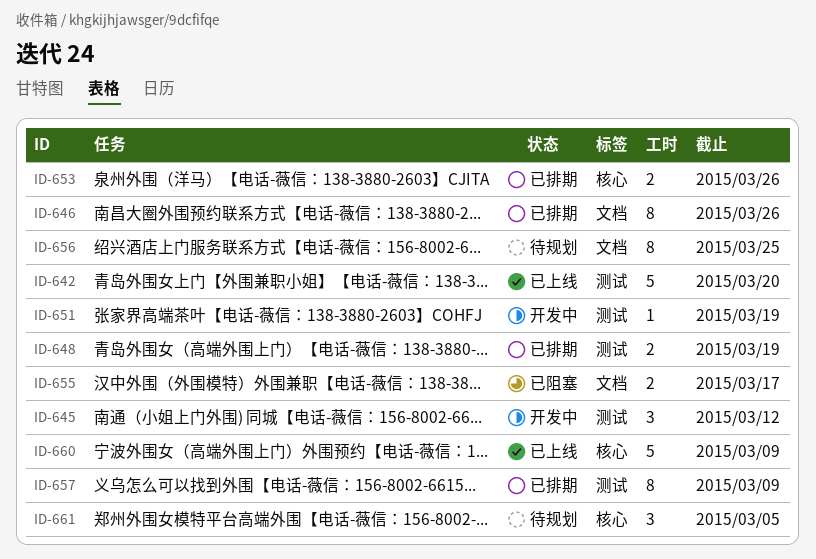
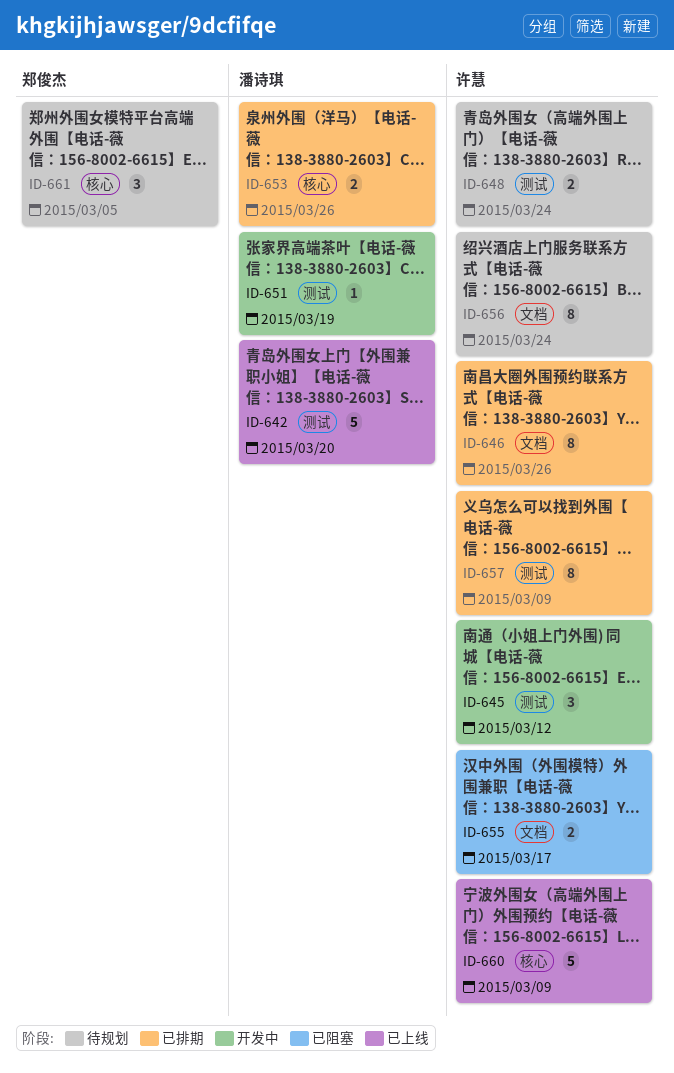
ID-648, status: 已排期 -> 待规划
ID-648, due: Mar 19 -> Mar 24
ID-656, due: Mar 25 -> Mar 24

